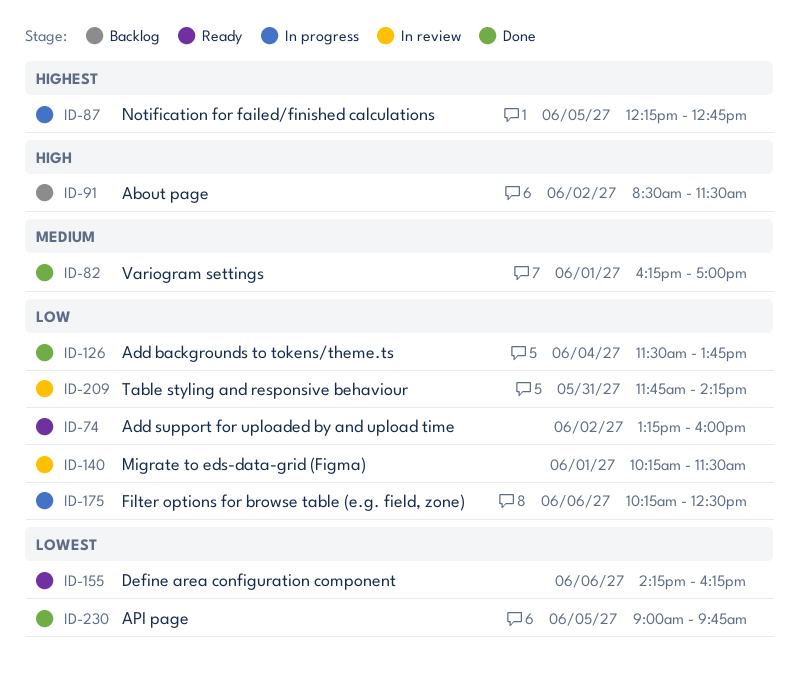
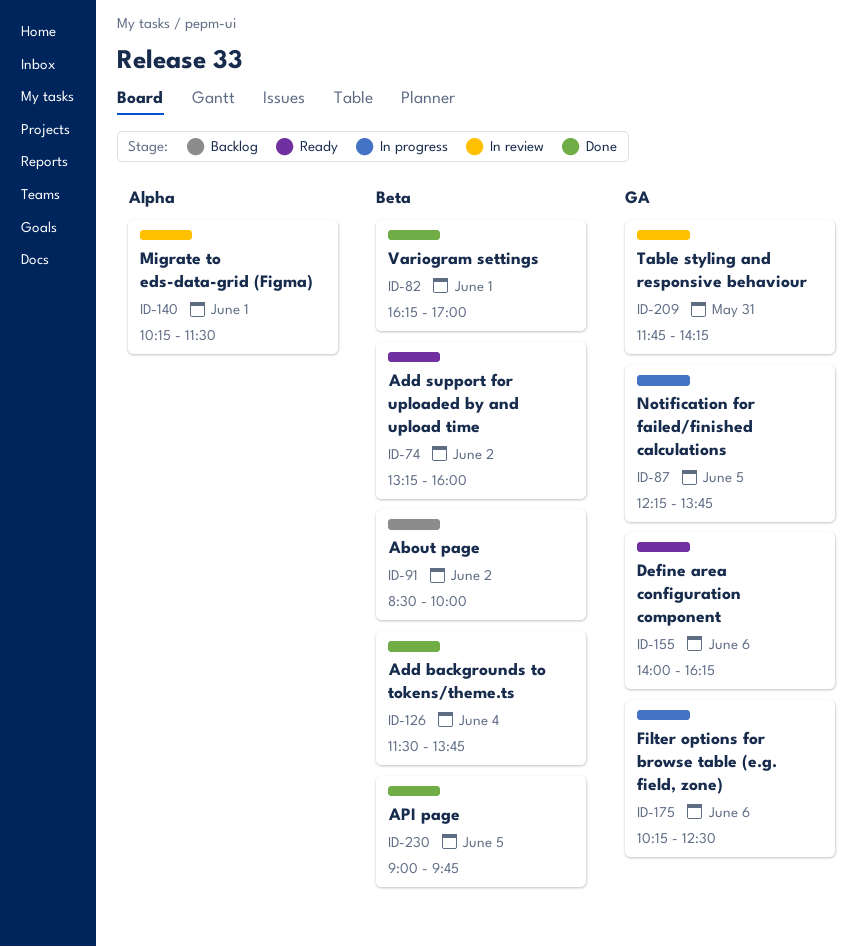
ID-87, ends: 12:45 -> 13:45
ID-91, ends: 11:30 -> 10:00
ID-155, begins: 14:15 -> 14:00

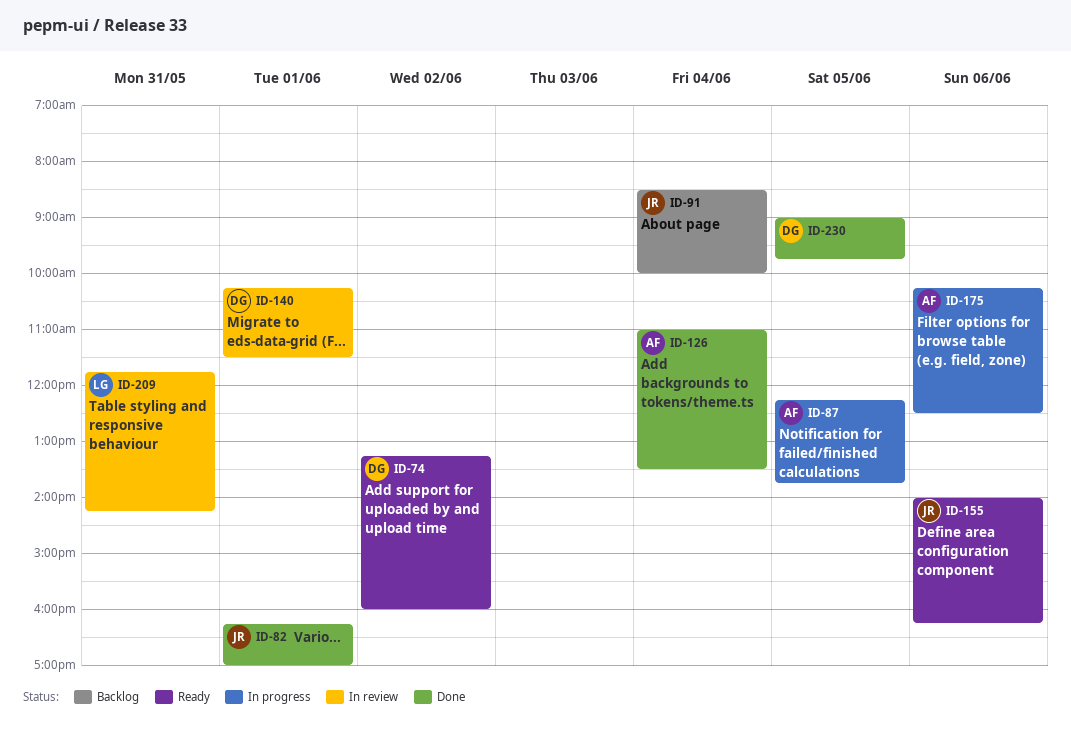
ID-91, day: Jun 2 -> Jun 4
ID-126, begins: 11:30 -> 11:00
ID-126, ends: 13:45 -> 13:30

